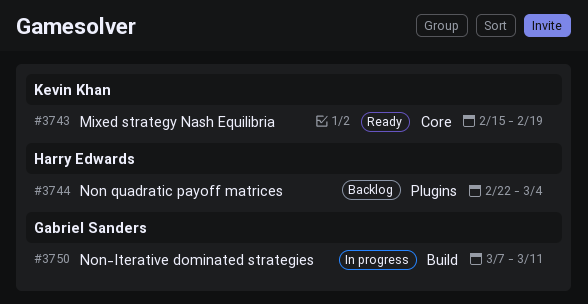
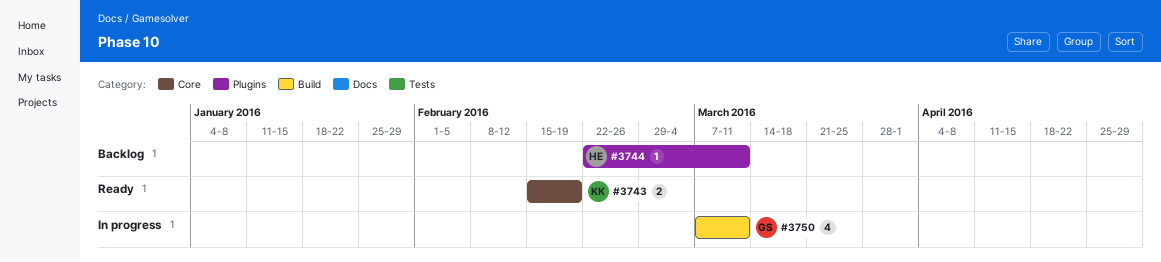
#3744, due: Mar 4 -> Mar 11

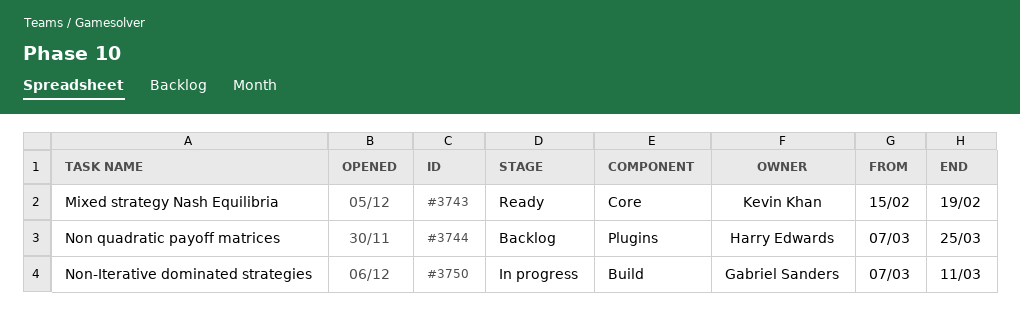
#3744, start: Feb 22 -> Mar 7
#3744, due: Mar 11 -> Mar 25

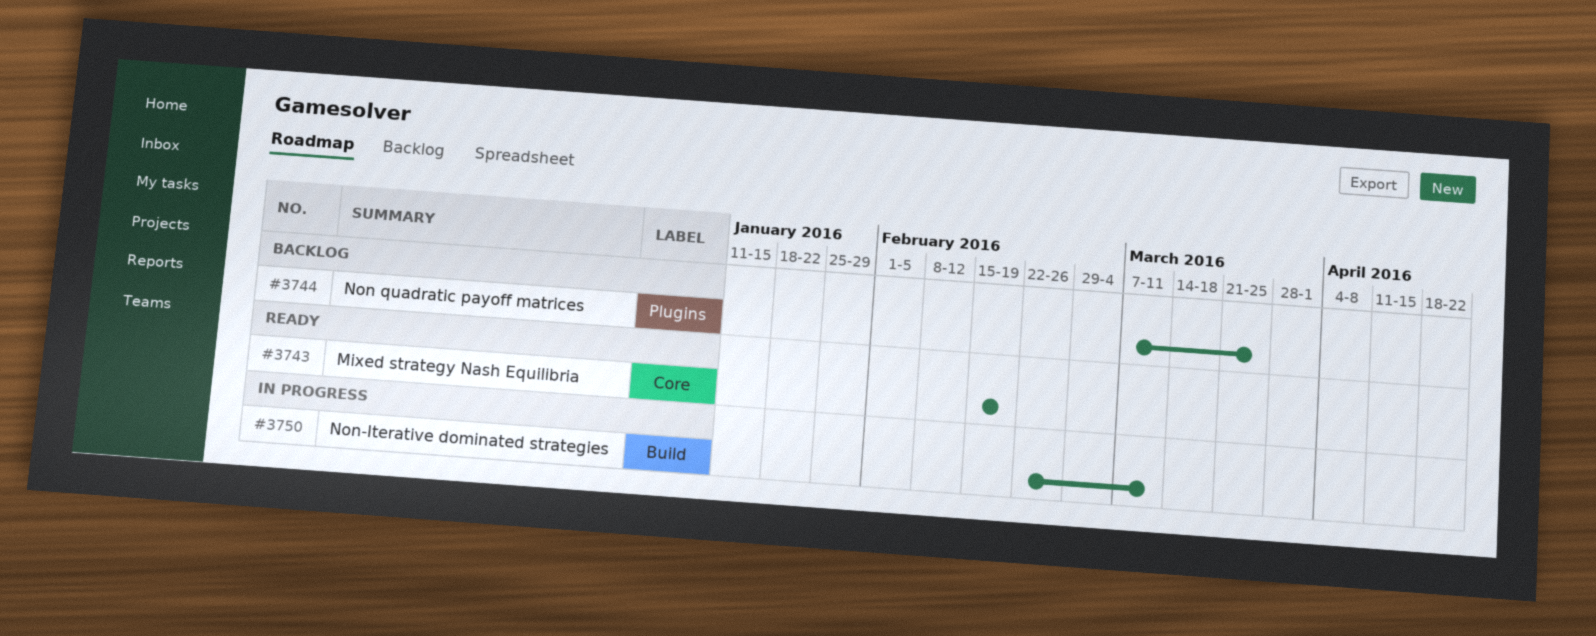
#3750, start: Mar 7 -> Feb 22

